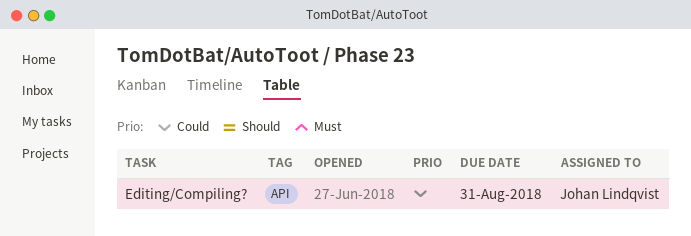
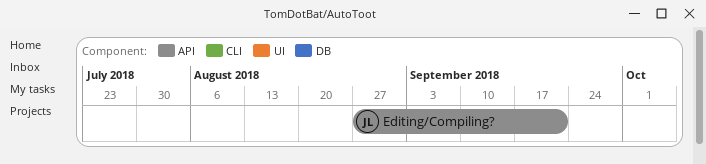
Editing/Compiling?, due: Aug 31 -> Sep 21

